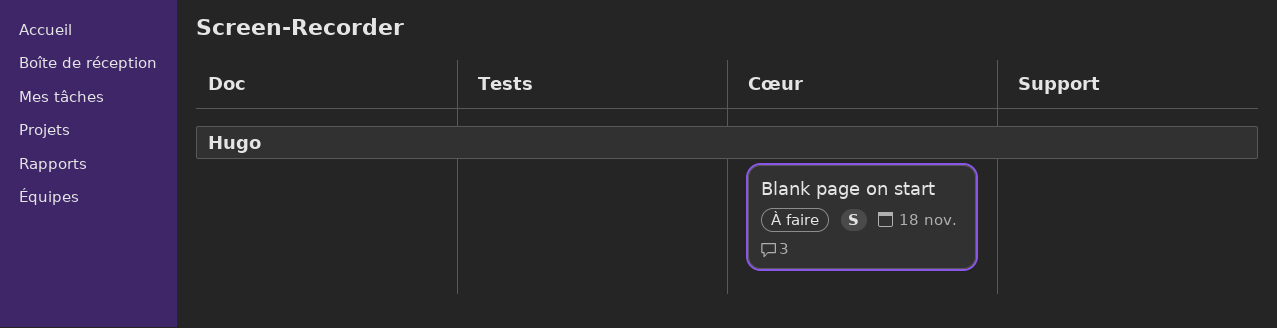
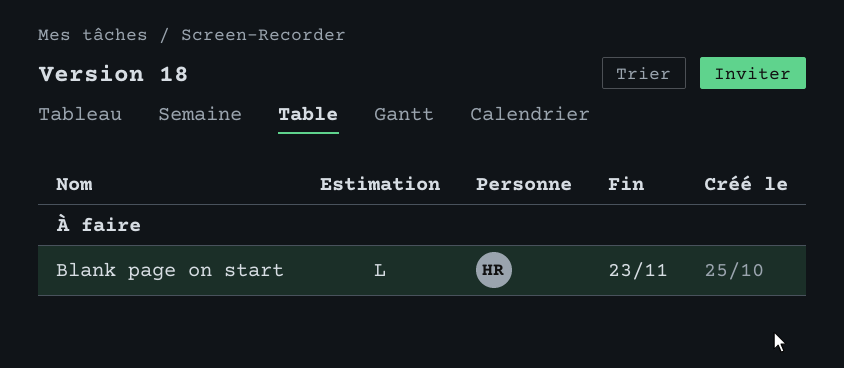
Blank page on start, estimate: S -> L
Blank page on start, due: Nov 18 -> Nov 23

